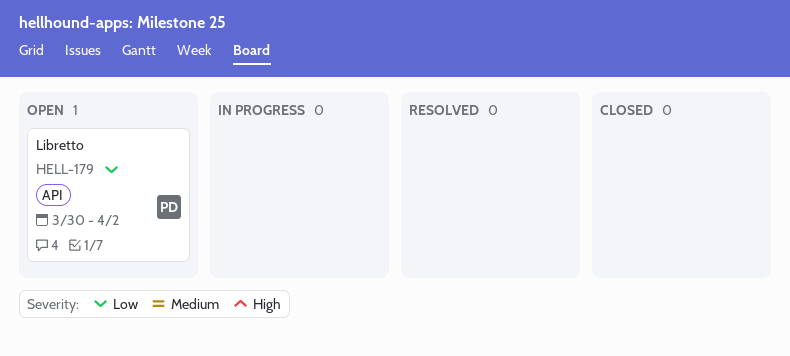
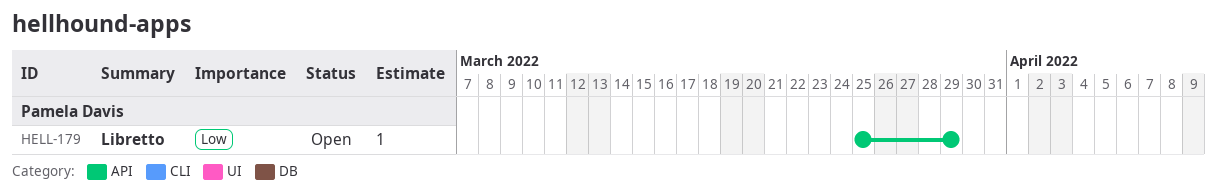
HELL-179, start: Mar 30 -> Mar 25
HELL-179, due: Apr 2 -> Mar 29

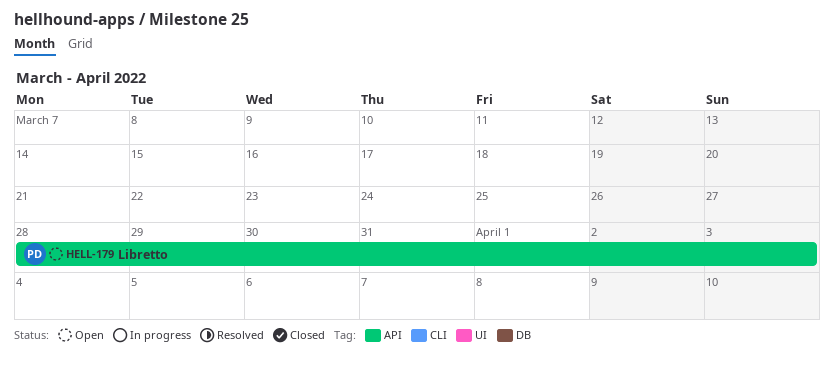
HELL-179, start: Mar 25 -> Mar 28
HELL-179, due: Mar 29 -> Apr 3

